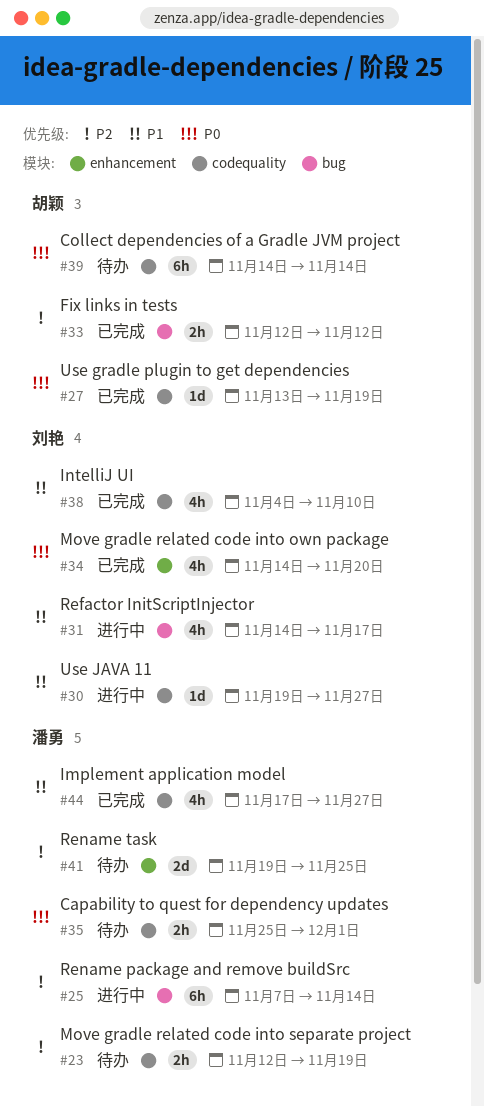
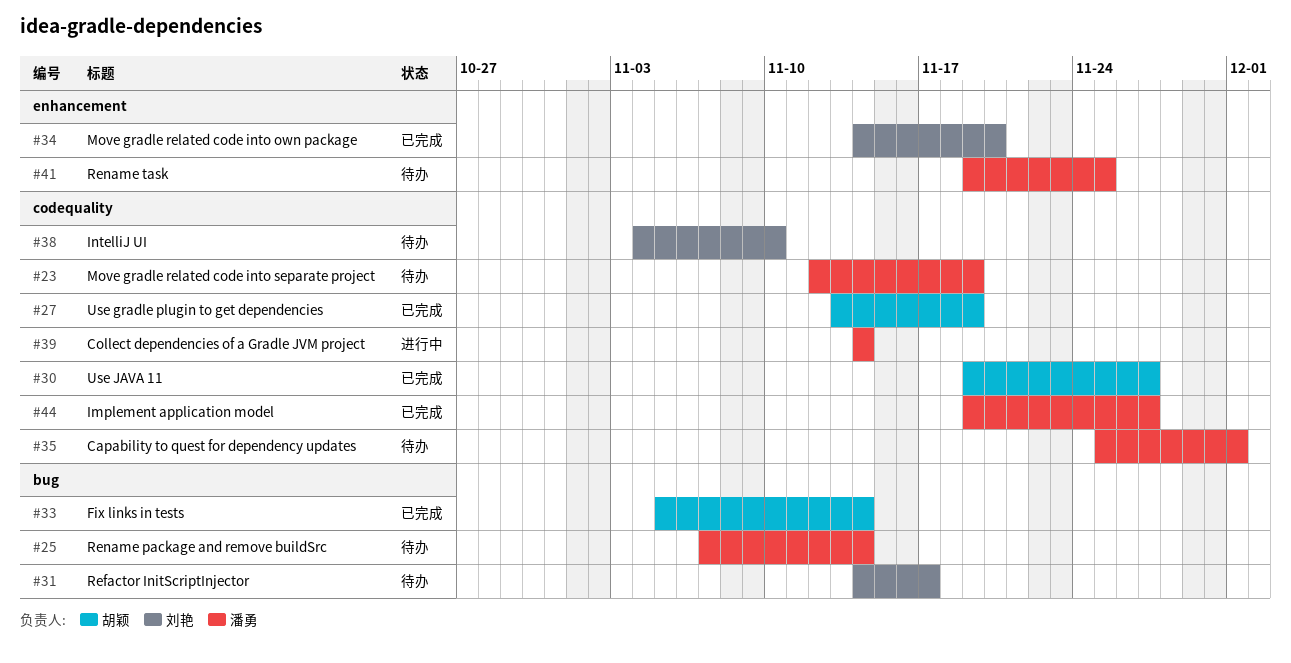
#25, status: 进行中 -> 待办
#30, status: 进行中 -> 已完成
#30, owner: 刘艳 -> 胡颖
#31, status: 进行中 -> 待办
#33, start: Nov 12 -> Nov 5
#33, due: Nov 12 -> Nov 14
#38, status: 已完成 -> 待办
#39, status: 待办 -> 进行中
#39, owner: 胡颖 -> 潘勇
#44, start: Nov 17 -> Nov 19

